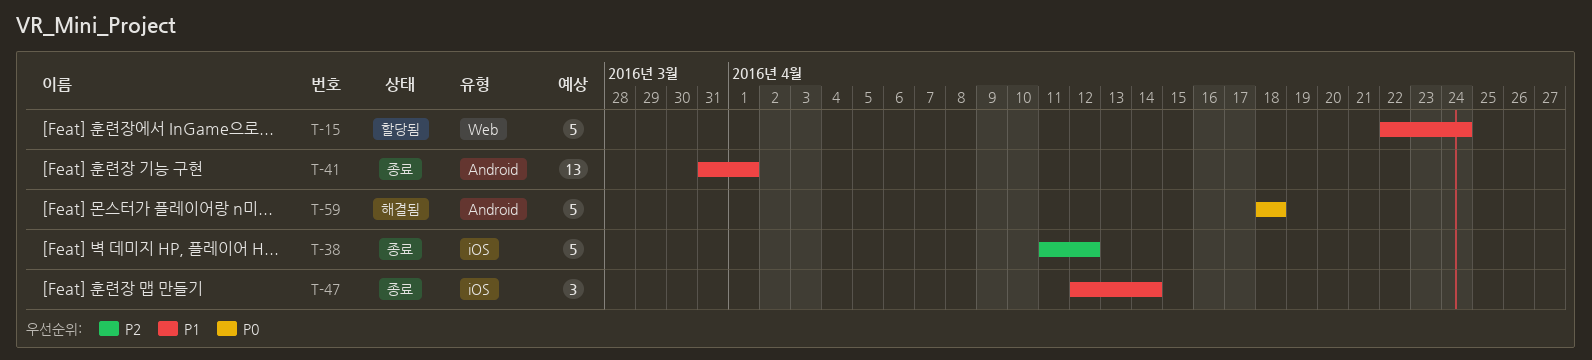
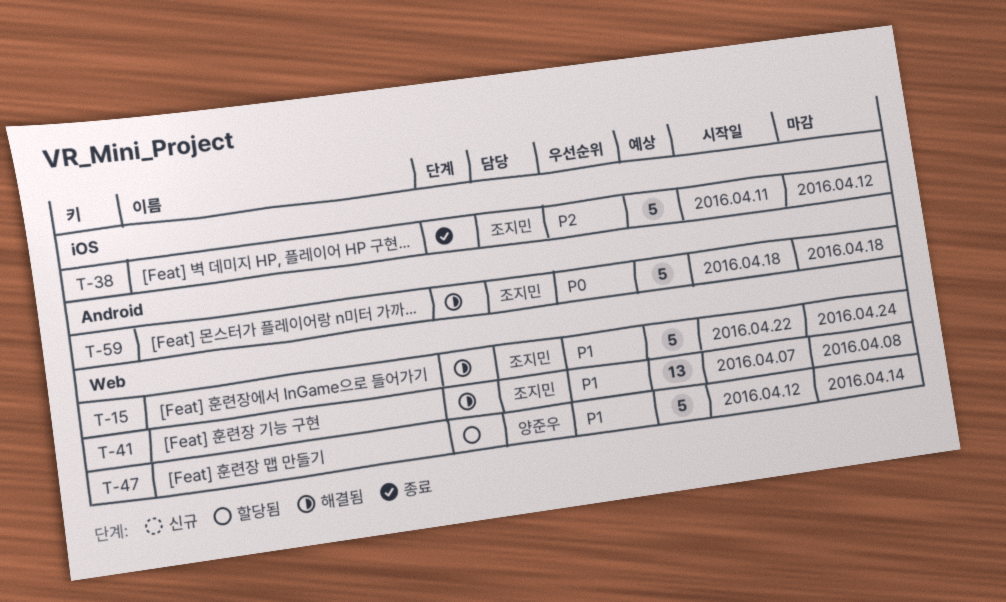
T-15, status: 할당됨 -> 해결됨
T-41, status: 종료 -> 해결됨
T-41, label: Android -> Web
T-41, start: Mar 31 -> Apr 7
T-41, due: Apr 1 -> Apr 8
T-47, status: 종료 -> 할당됨
T-47, label: iOS -> Web
T-47, estimate: 3 -> 5

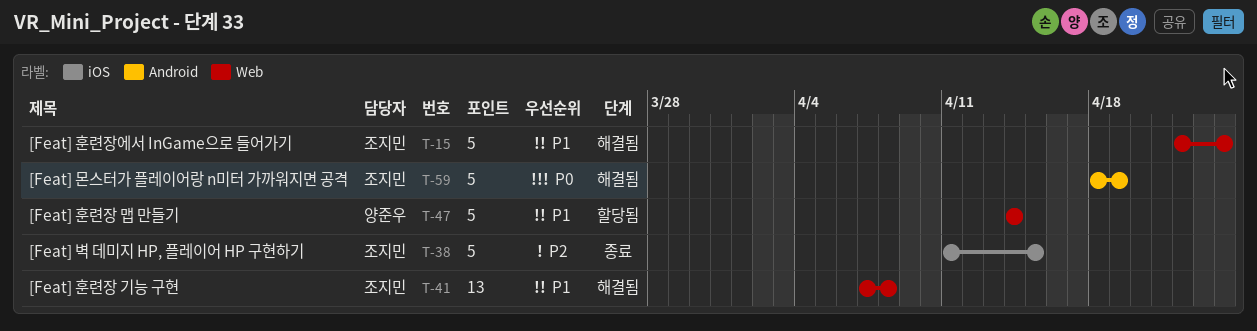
T-38, due: Apr 12 -> Apr 15
T-47, start: Apr 12 -> Apr 14
T-59, due: Apr 18 -> Apr 19

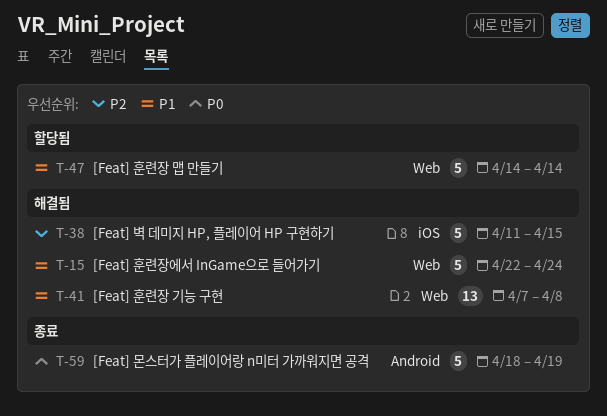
T-38, status: 종료 -> 해결됨
T-59, status: 해결됨 -> 종료

